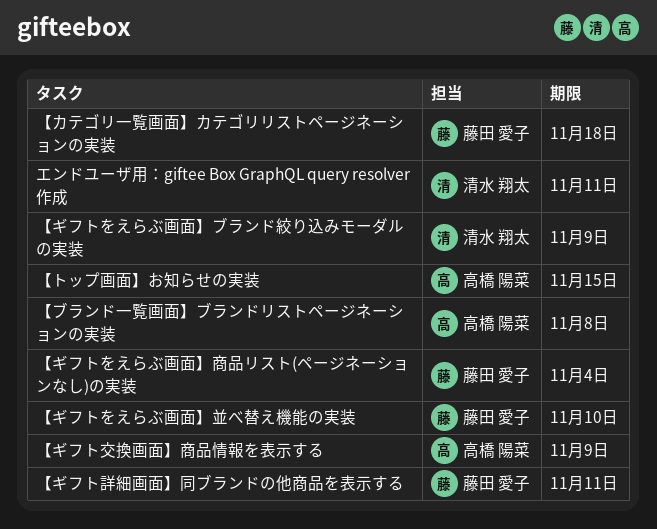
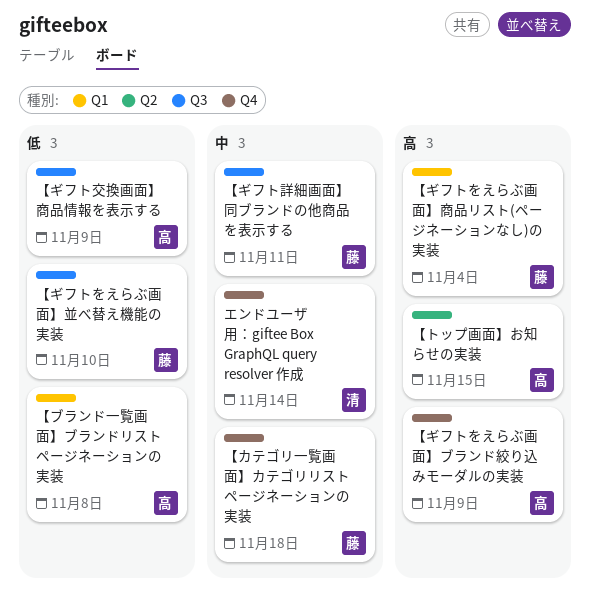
【ギフトをえらぶ画面】ブランド絞り込みモーダルの実装, owner: 清水 翔太 -> 高橋 陽菜
エンドユーザ用：giftee Box GraphQL query resolver 作成, due: Nov 11 -> Nov 14

